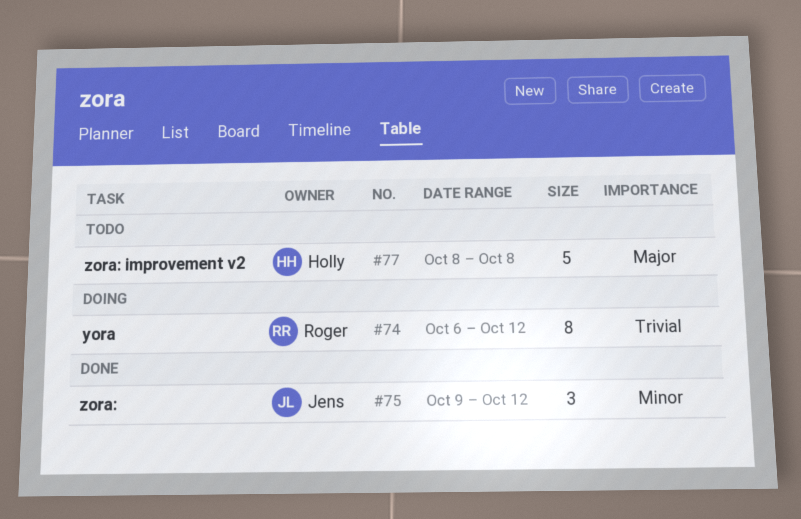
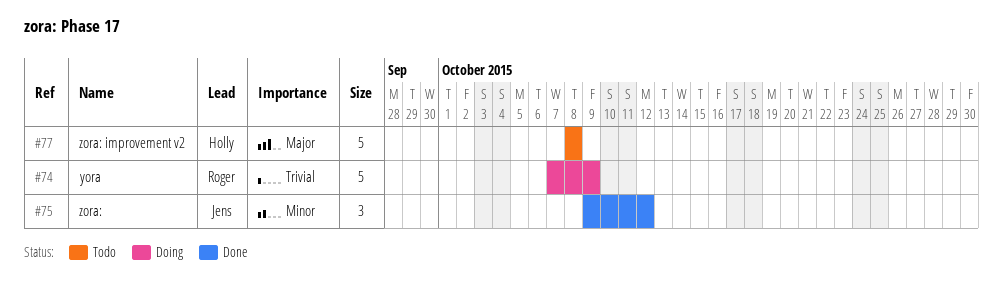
#74, estimate: 8 -> 5
#74, start: Oct 6 -> Oct 7
#74, due: Oct 12 -> Oct 9

